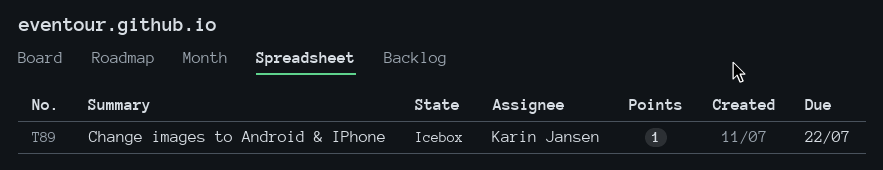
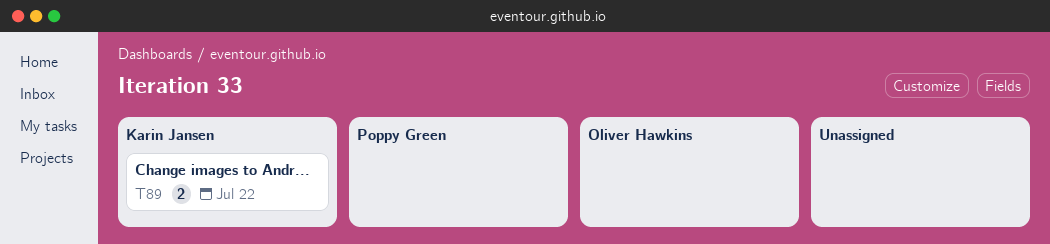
T89, estimate: 1 -> 2

